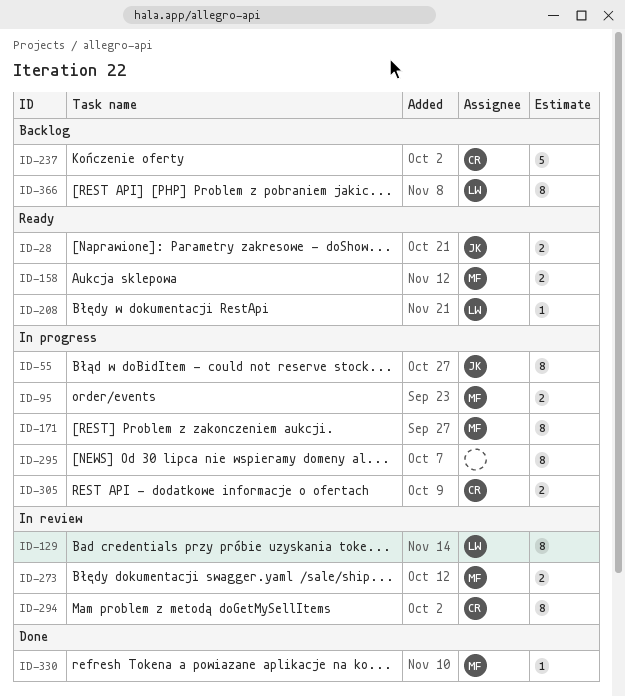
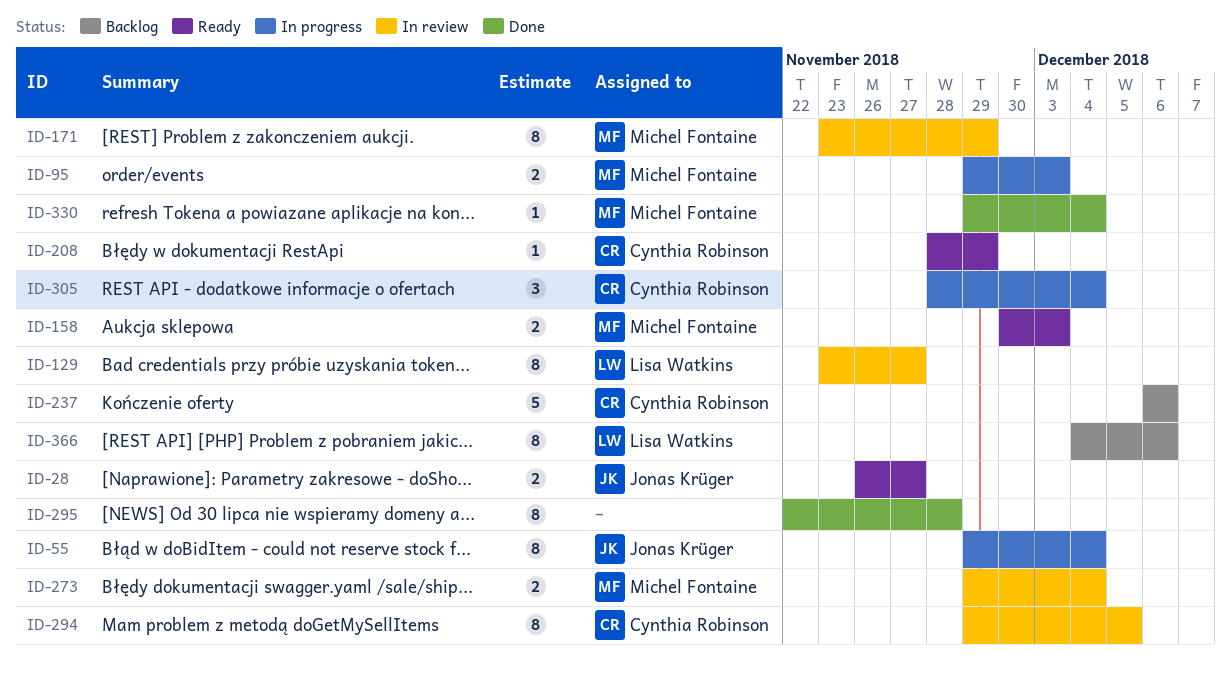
ID-171, status: In progress -> In review
ID-208, owner: Lisa Watkins -> Cynthia Robinson
ID-295, status: In progress -> Done
ID-305, estimate: 2 -> 3

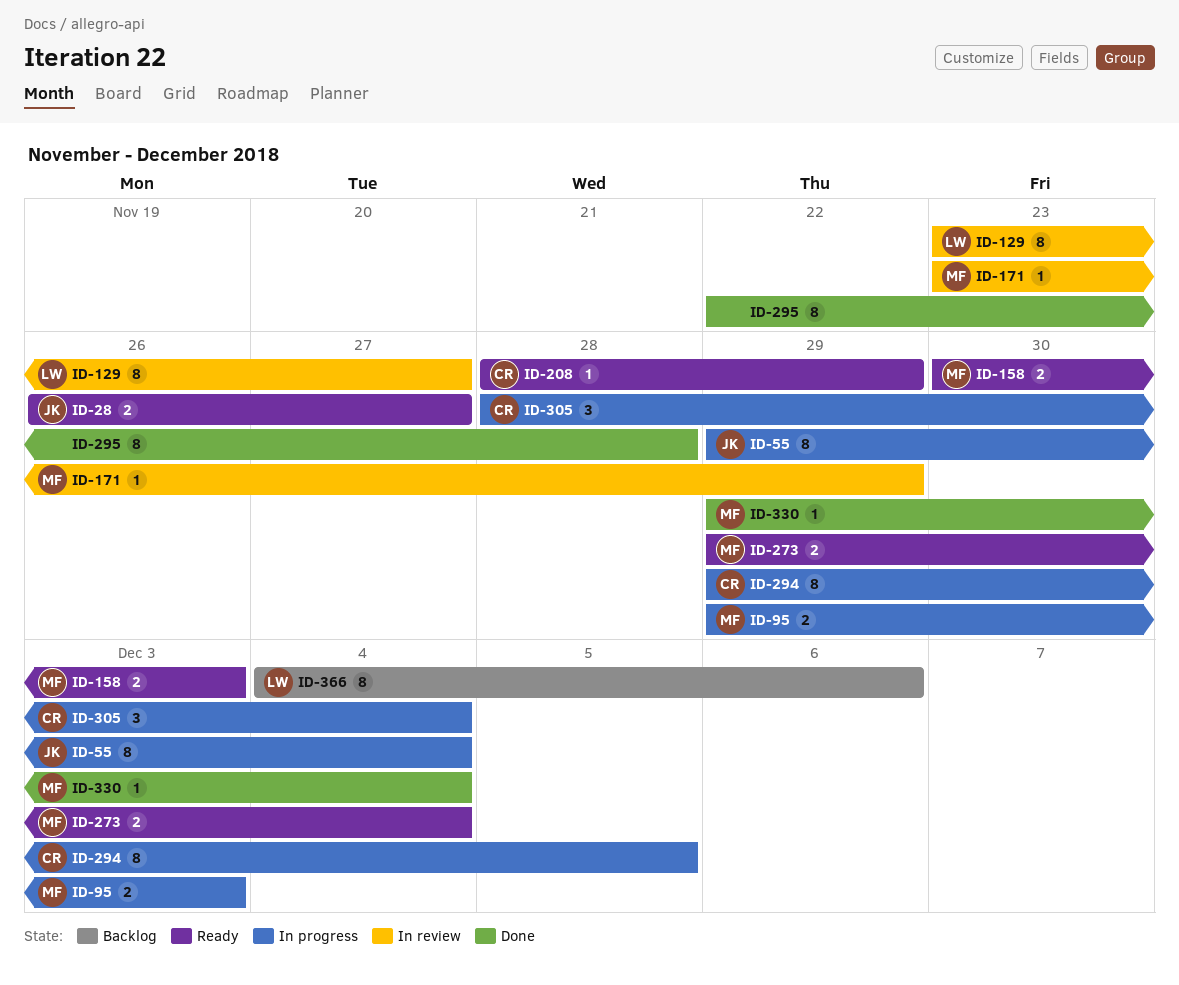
ID-171, estimate: 8 -> 1
ID-237: present -> none
ID-273, status: In review -> Ready
ID-294, status: In review -> In progress

